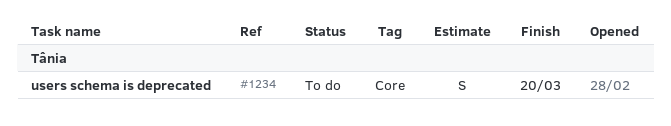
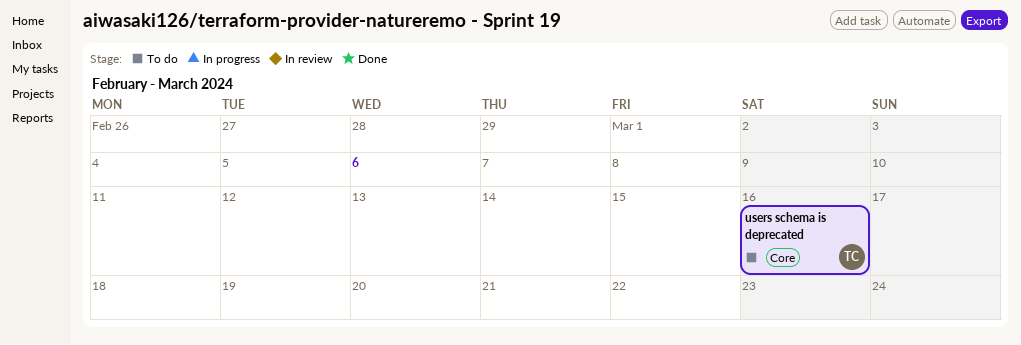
users schema is deprecated, due: Mar 20 -> Mar 16

